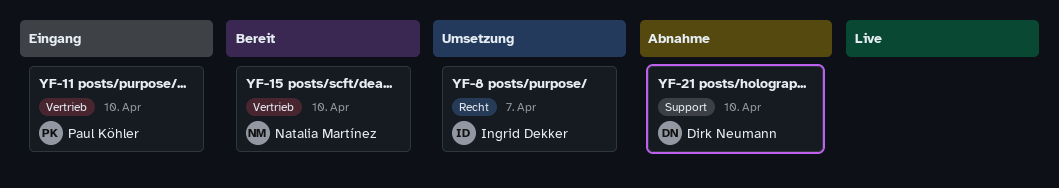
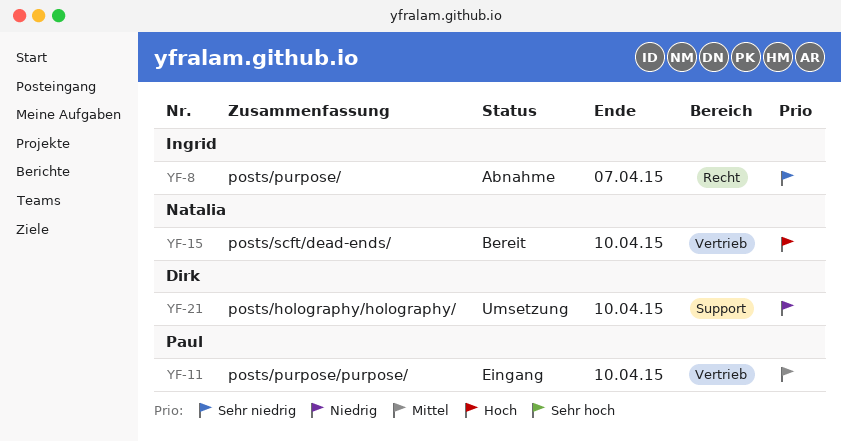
YF-8, status: Umsetzung -> Abnahme
YF-21, status: Abnahme -> Umsetzung

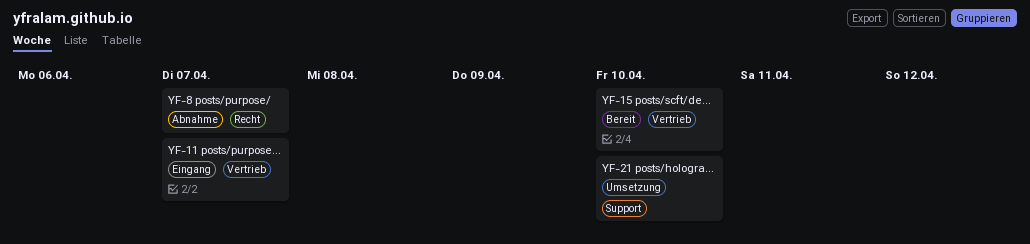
YF-11, due: Apr 10 -> Apr 7

